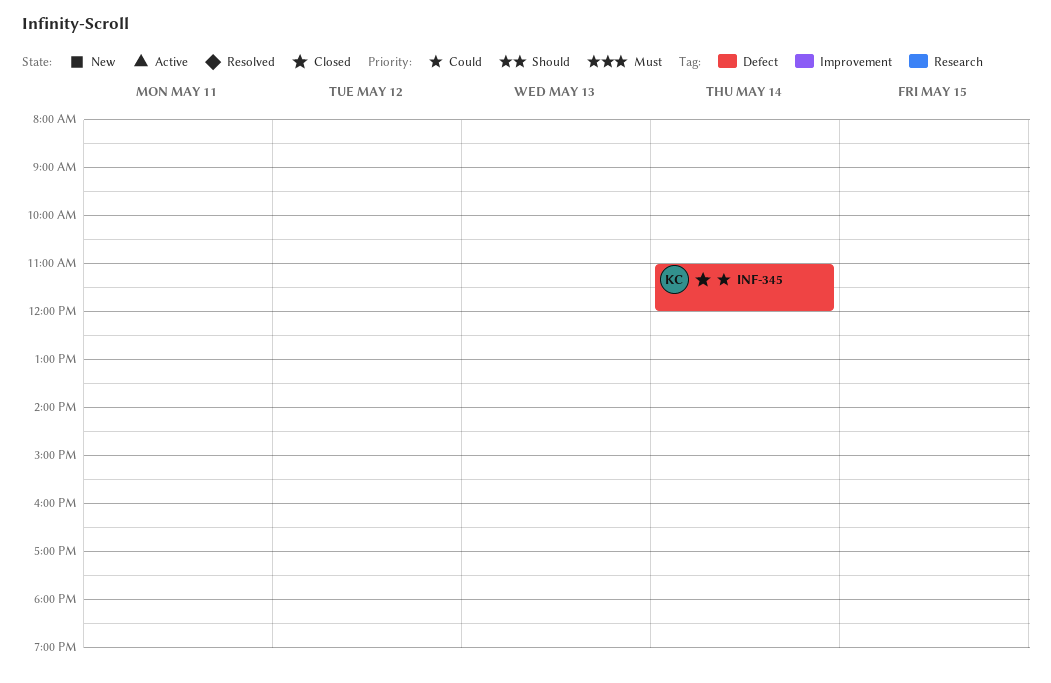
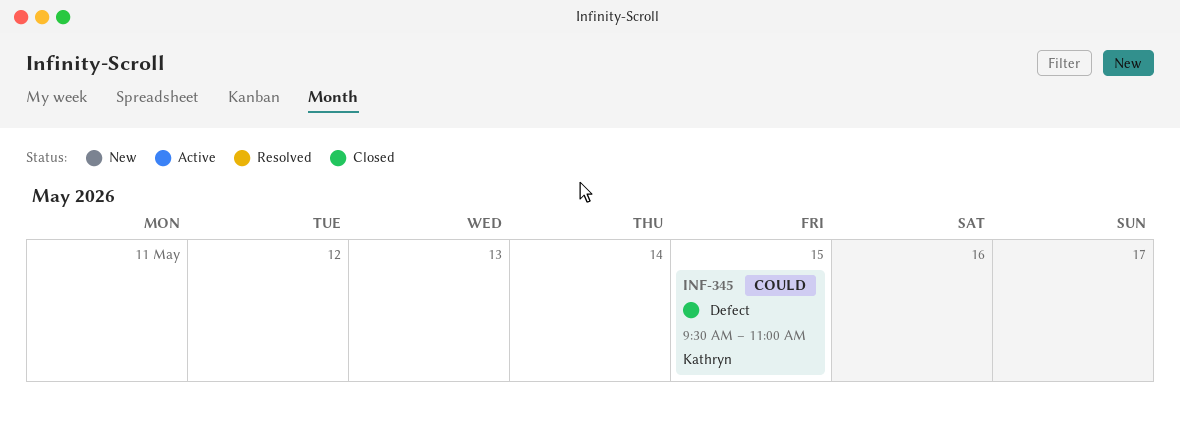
INF-345, day: May 14 -> May 15
INF-345, begins: 11:00 -> 09:30
INF-345, ends: 12:00 -> 11:00

